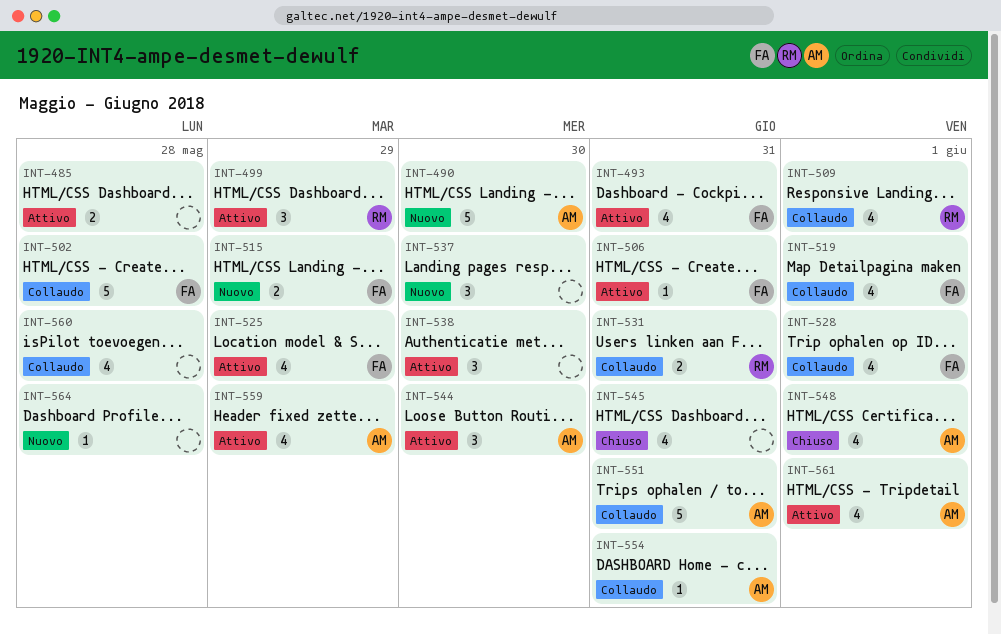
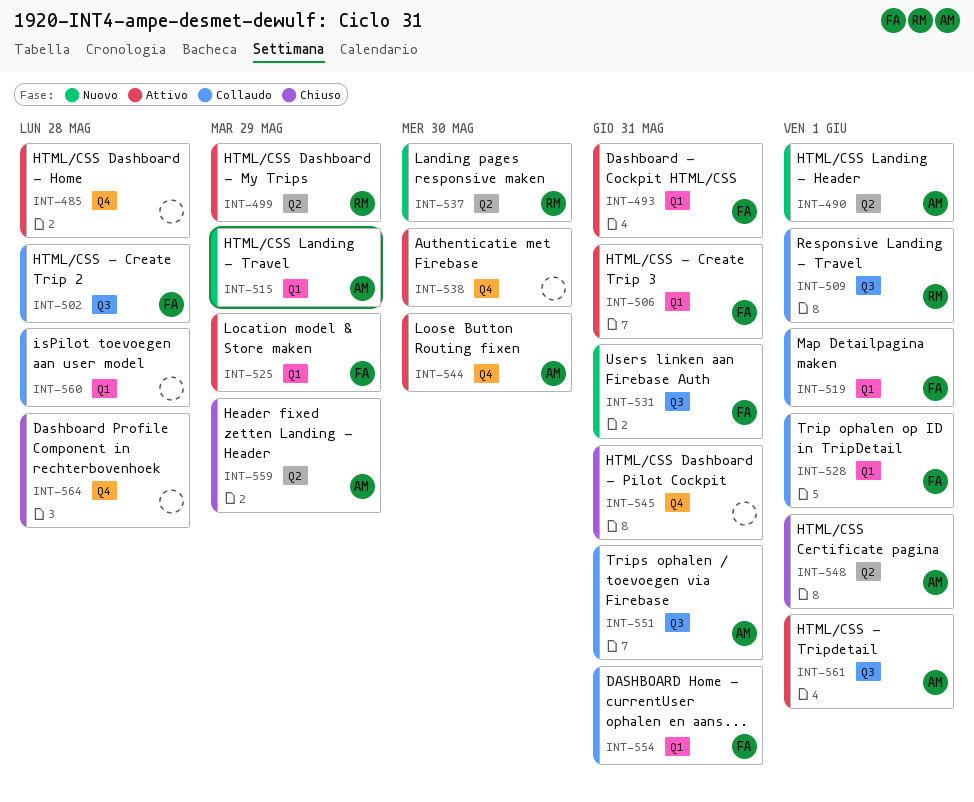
INT-490, due: May 30 -> Jun 1
INT-515, owner: FA -> AM
INT-531, status: Collaudo -> Nuovo
INT-531, owner: RM -> FA
INT-537, owner: none -> RM
INT-554, owner: AM -> FA
INT-559, status: Attivo -> Chiuso
INT-564, status: Nuovo -> Chiuso

